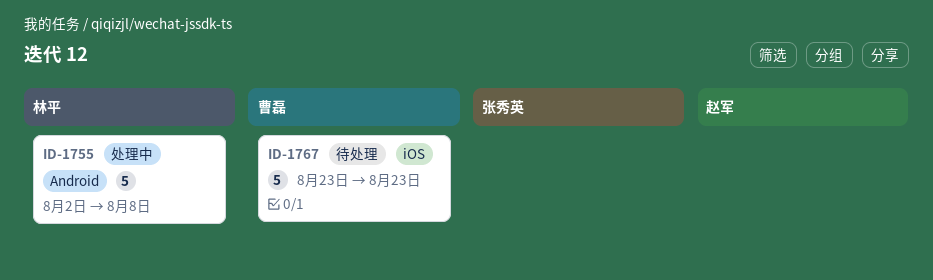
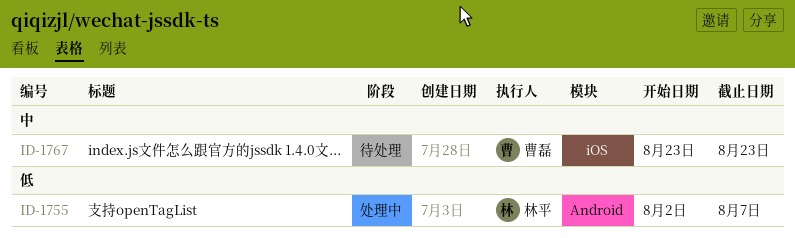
ID-1755, due: Aug 8 -> Aug 7

